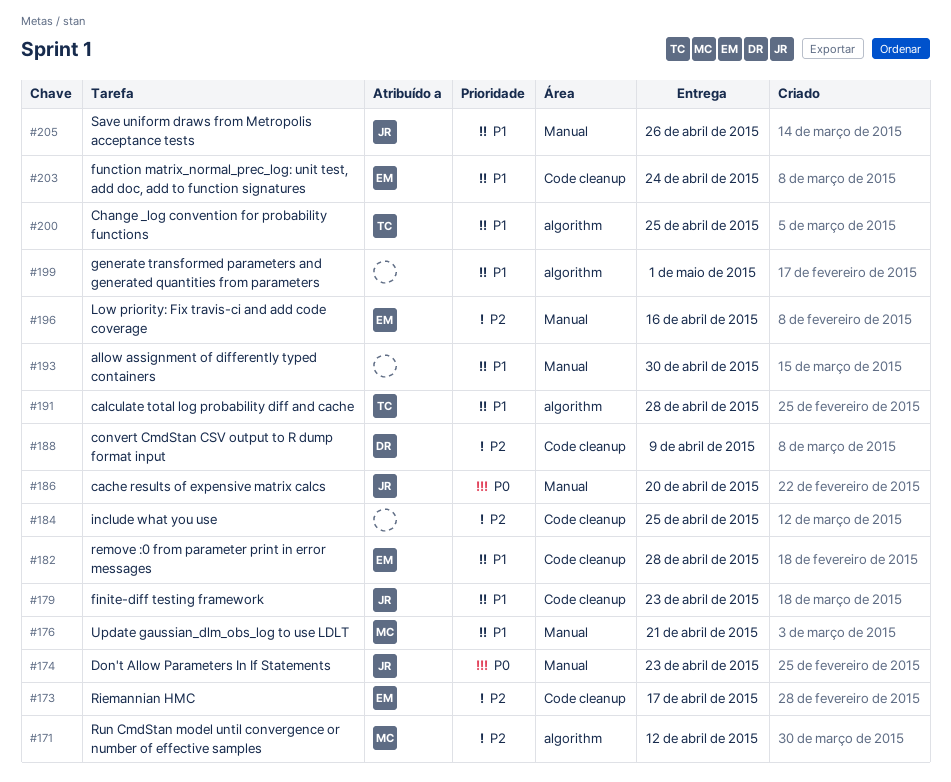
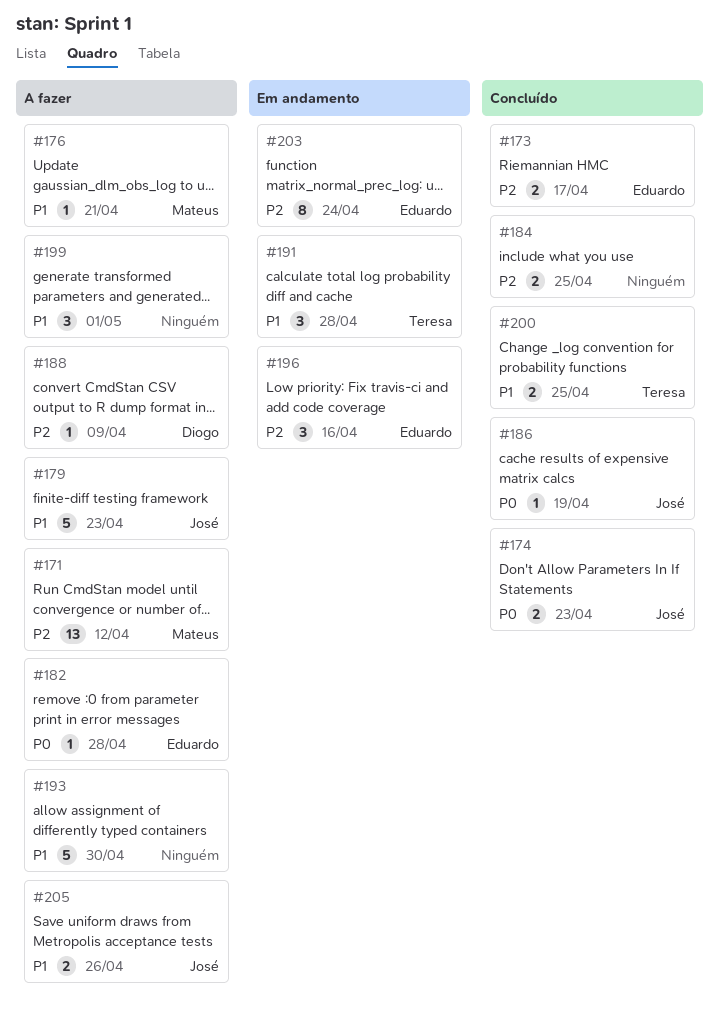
#182, priority: P1 -> P0
#186, due: Apr 20 -> Apr 19
#203, priority: P1 -> P2

